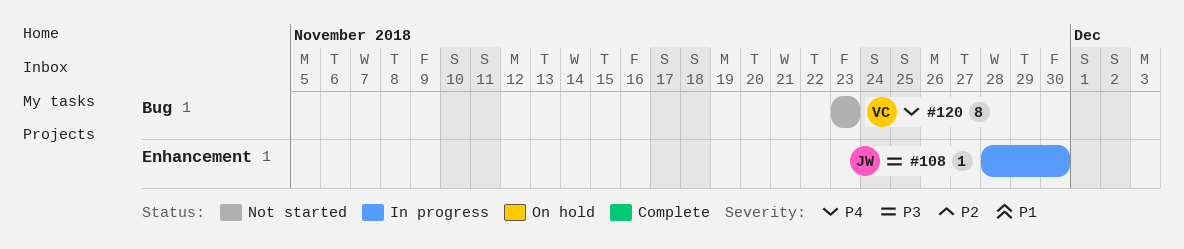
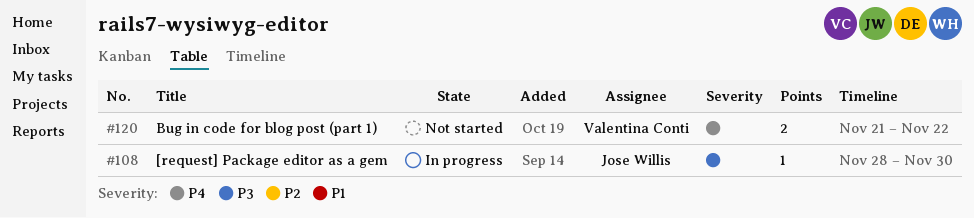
#120, estimate: 8 -> 2
#120, start: Nov 23 -> Nov 21
#120, due: Nov 23 -> Nov 22

